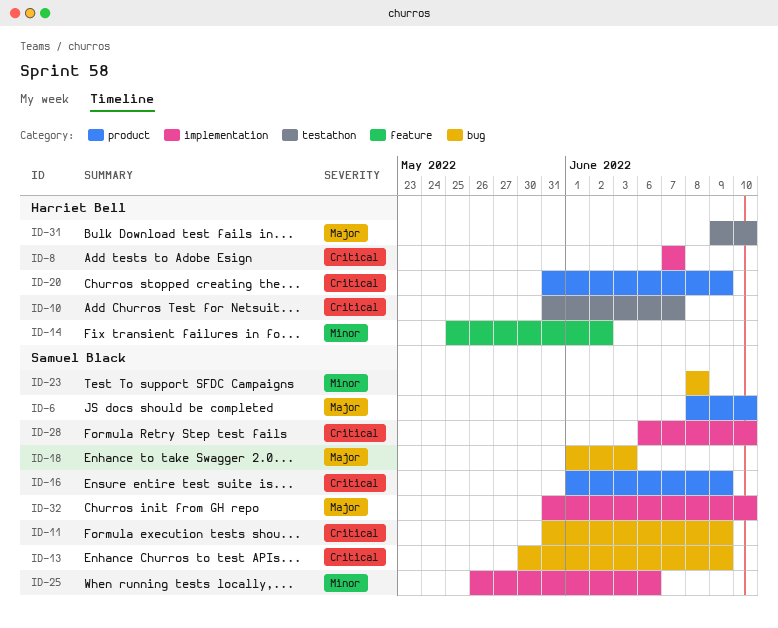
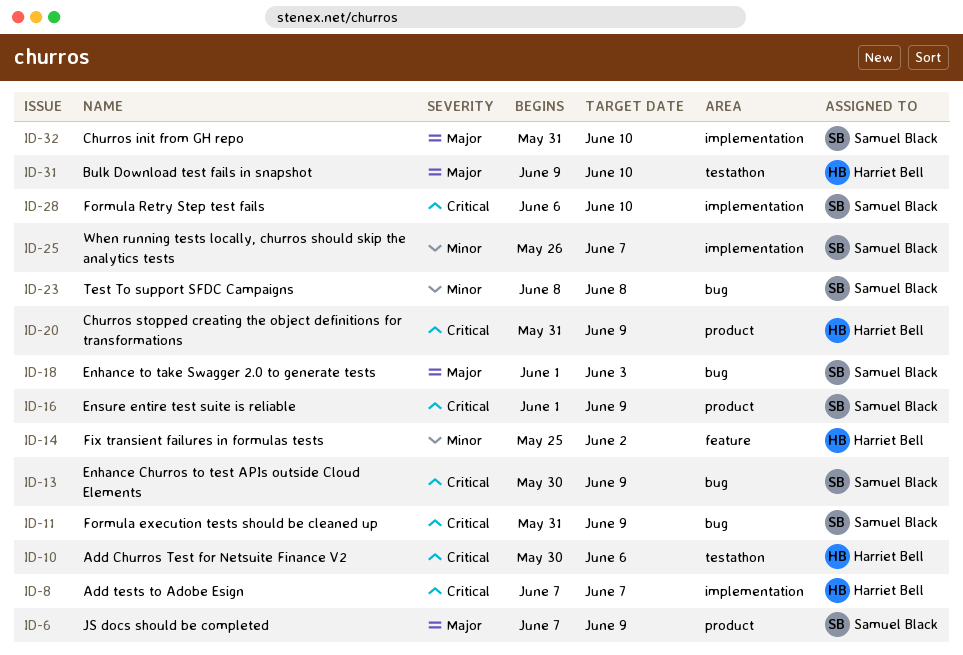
ID-6, start: Jun 8 -> Jun 7
ID-6, due: Jun 10 -> Jun 9
ID-10, start: May 31 -> May 30
ID-10, due: Jun 7 -> Jun 6
ID-25, due: Jun 6 -> Jun 7

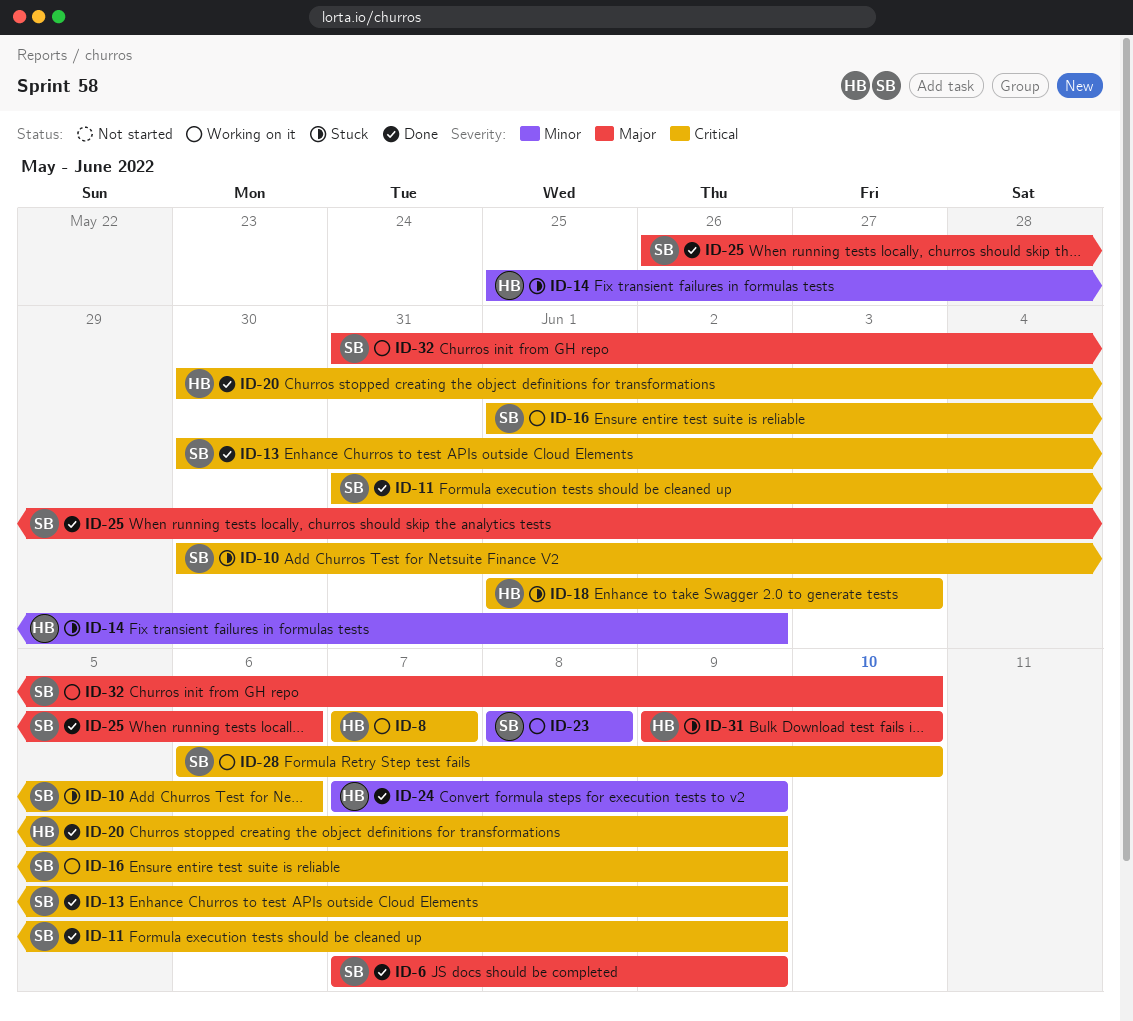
ID-10, owner: Harriet Bell -> Samuel Black
ID-18, owner: Samuel Black -> Harriet Bell
ID-18, priority: Major -> Critical
ID-20, start: May 31 -> May 30
ID-24: none -> present
ID-25, priority: Minor -> Major
ID-25, due: Jun 7 -> Jun 6

